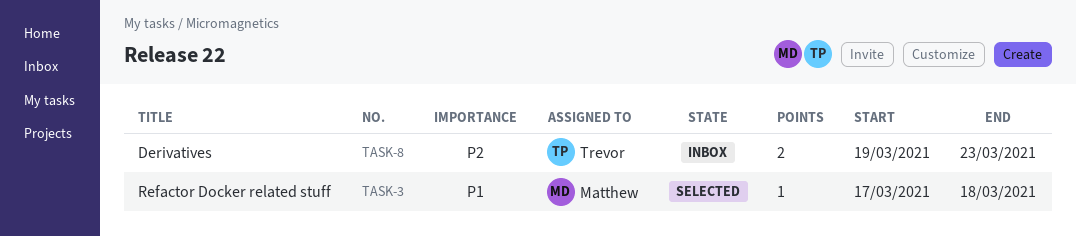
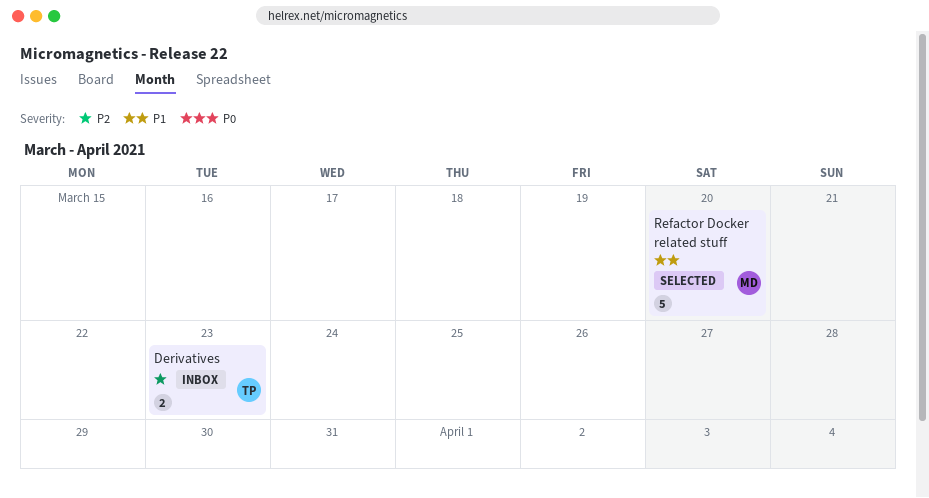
Refactor Docker related stuff, estimate: 1 -> 5
Refactor Docker related stuff, due: Mar 18 -> Mar 20

